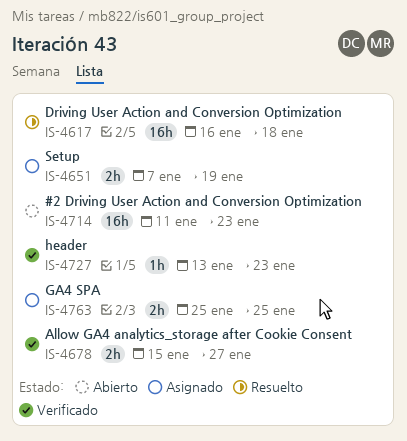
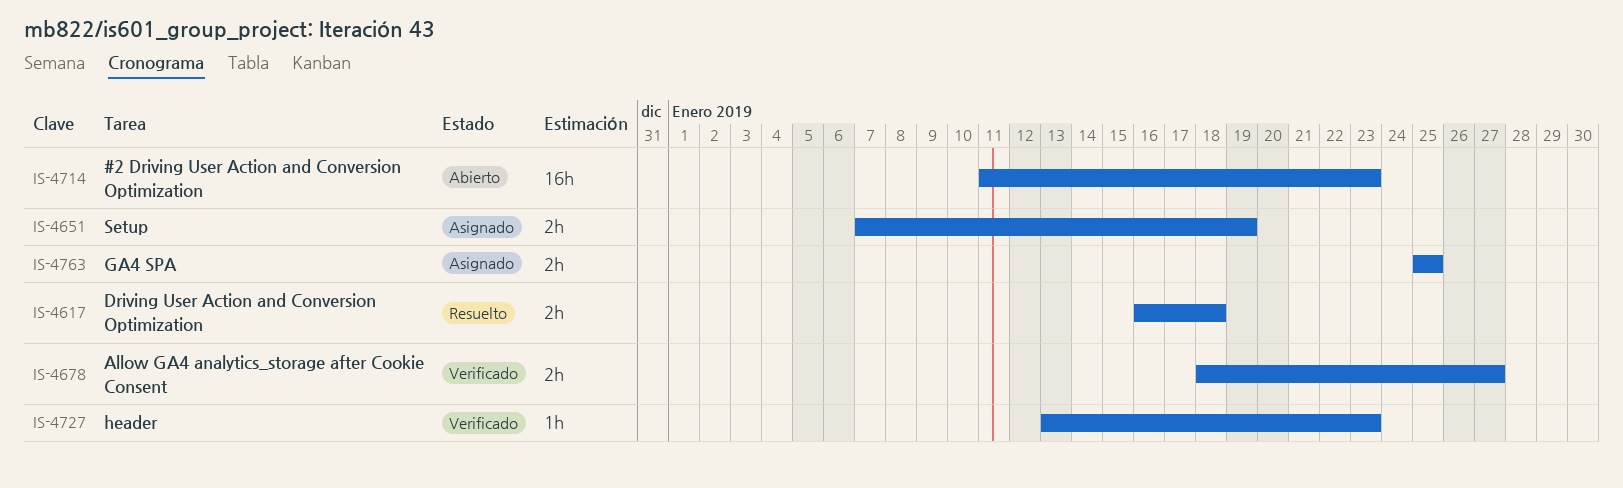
IS-4617, estimate: 16h -> 2h
IS-4678, start: Jan 15 -> Jan 18

